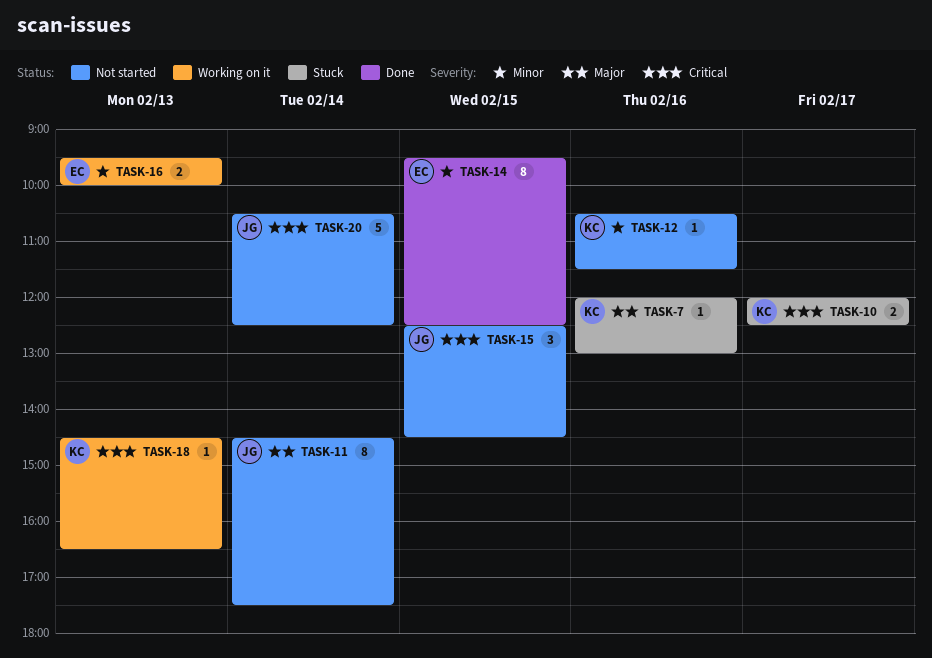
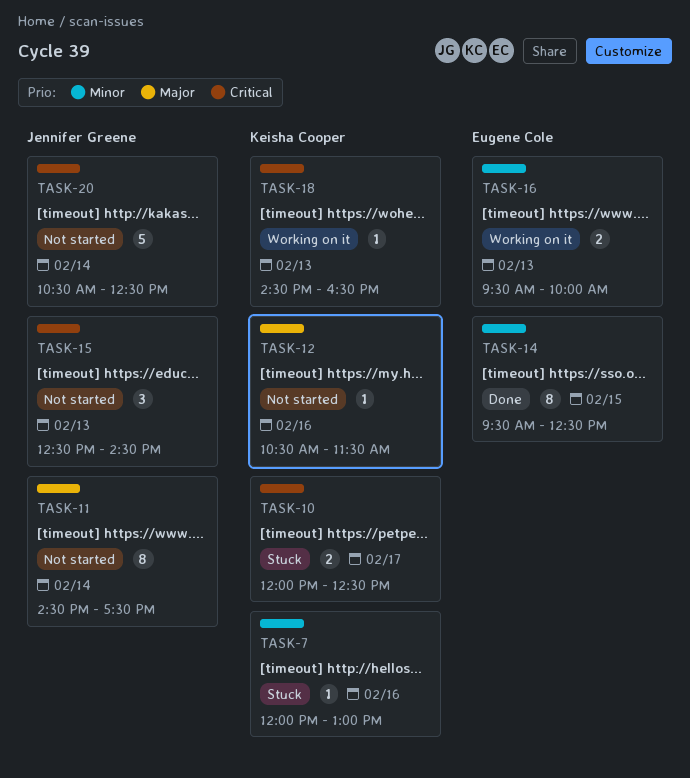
TASK-7, priority: Major -> Minor
TASK-12, priority: Minor -> Major
TASK-15, day: Feb 15 -> Feb 13

